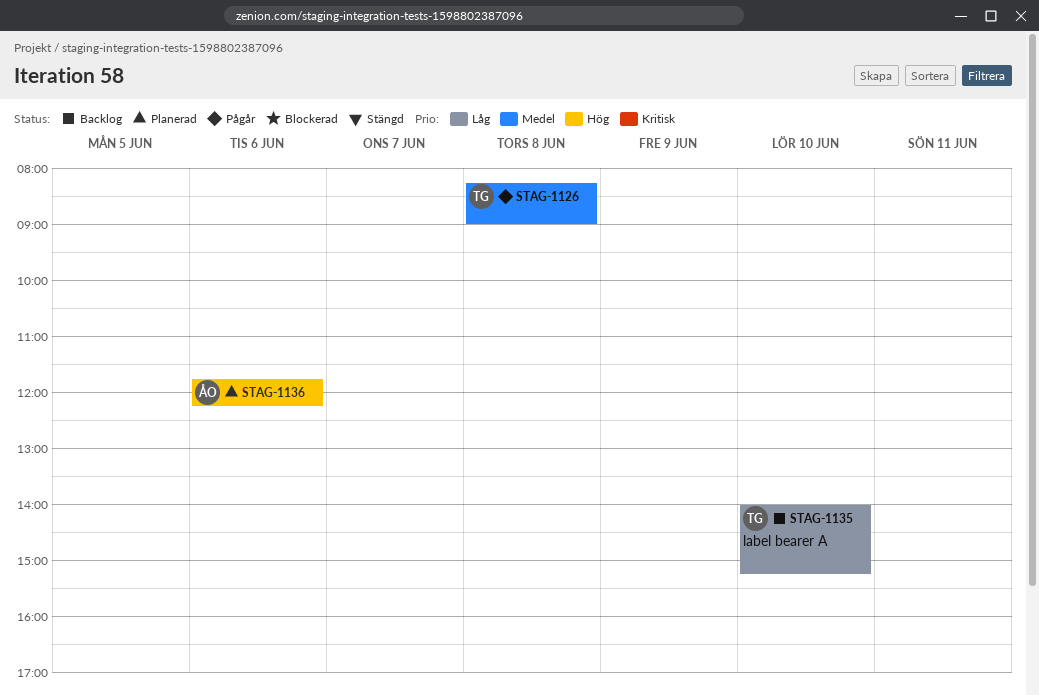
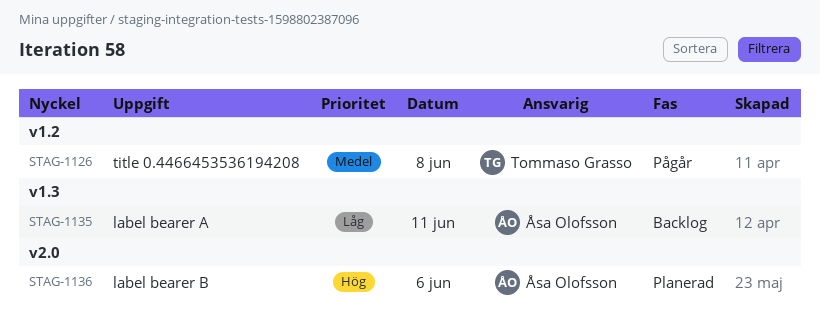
STAG-1135, owner: Tommaso Grasso -> Åsa Olofsson
STAG-1135, day: Jun 10 -> Jun 11

